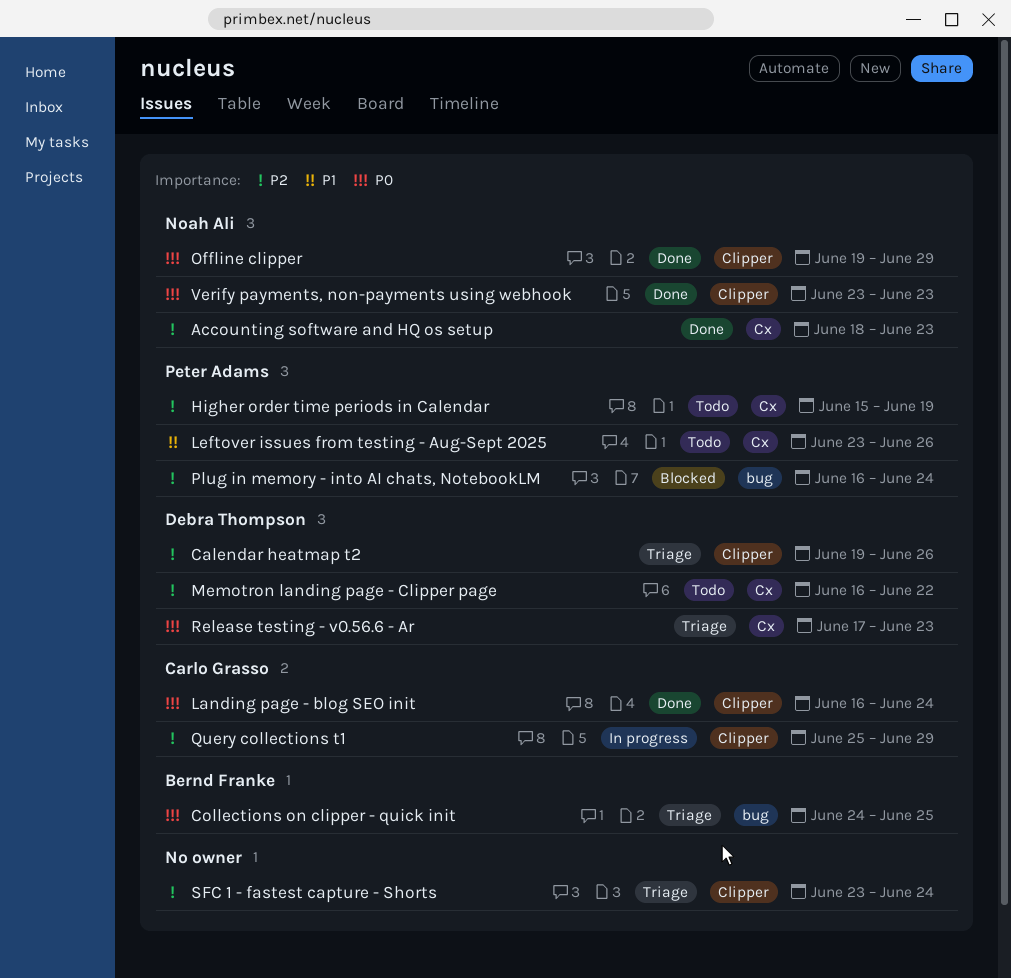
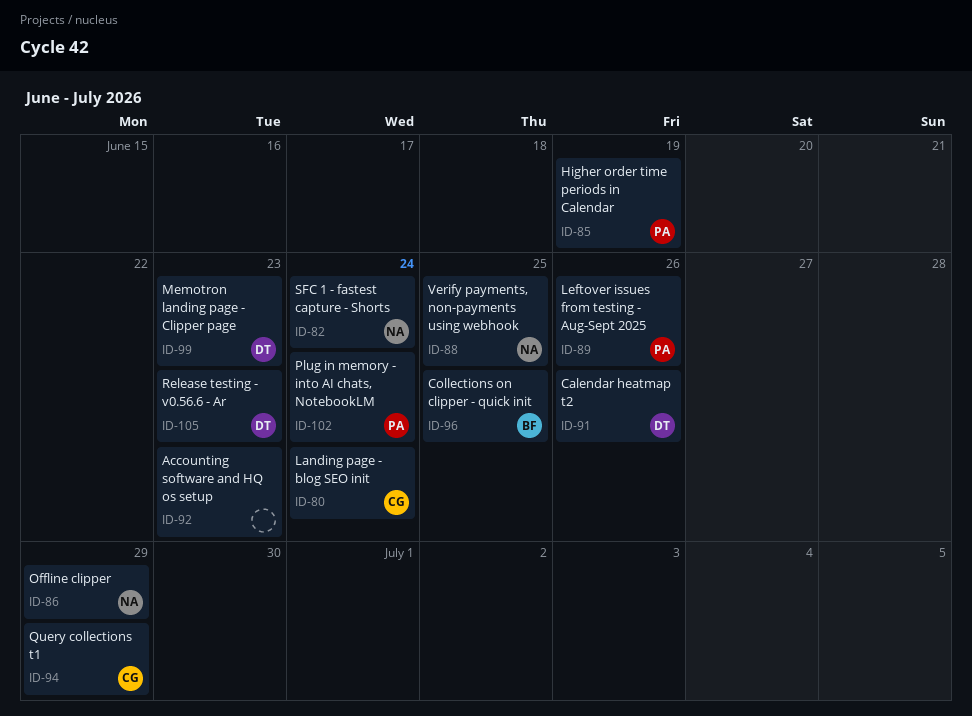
Accounting software and HQ os setup, owner: Noah Ali -> none
Memotron landing page - Clipper page, due: Jun 22 -> Jun 23
SFC 1 - fastest capture - Shorts, owner: none -> Noah Ali
Verify payments, non-payments using webhook, due: Jun 23 -> Jun 25

